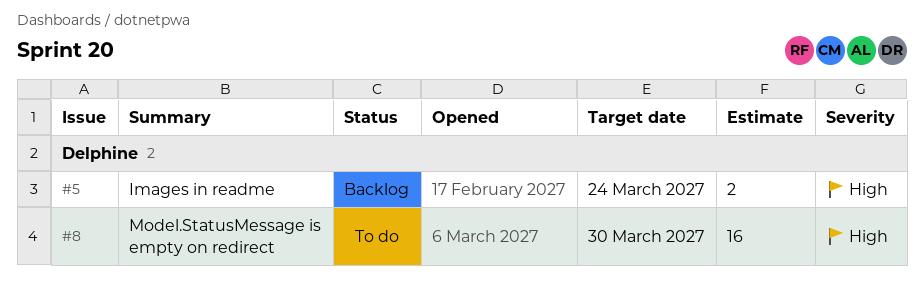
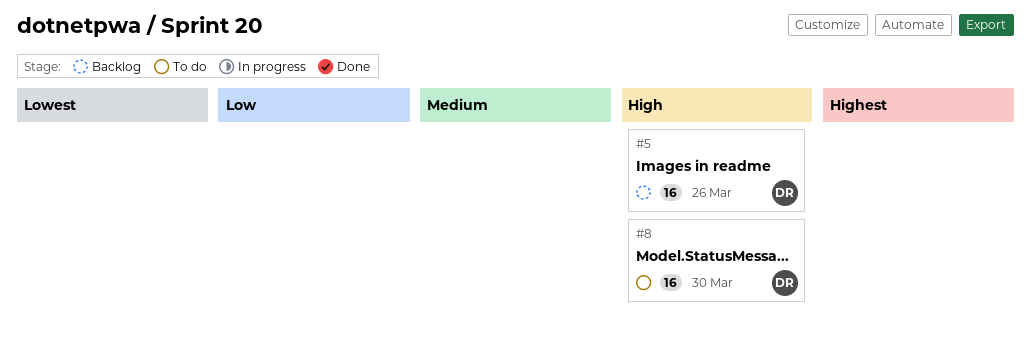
#5, estimate: 2 -> 16
#5, due: Mar 24 -> Mar 26

